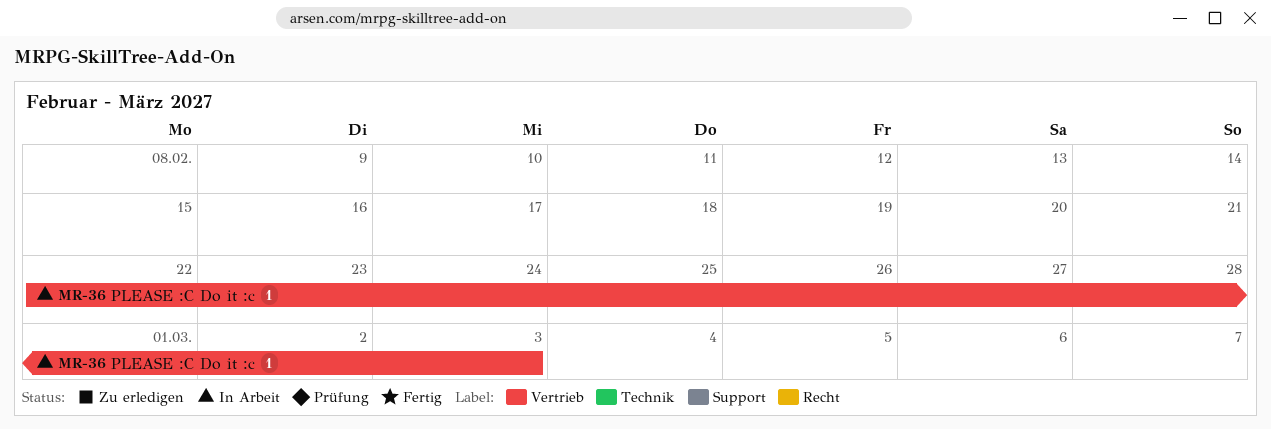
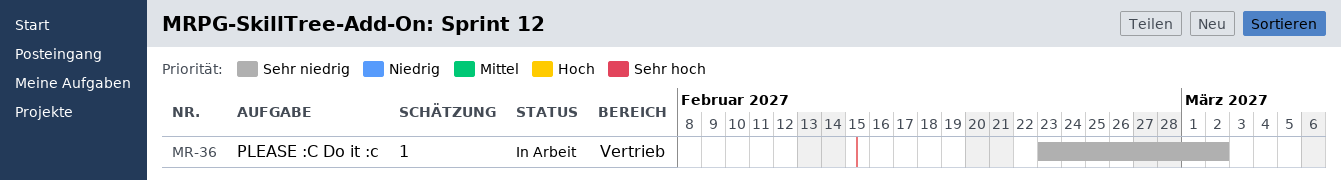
MR-36, start: Feb 22 -> Feb 23
MR-36, due: Mar 3 -> Mar 2

